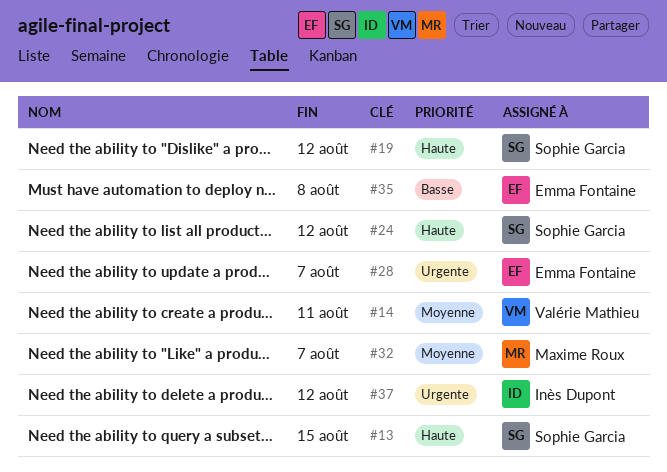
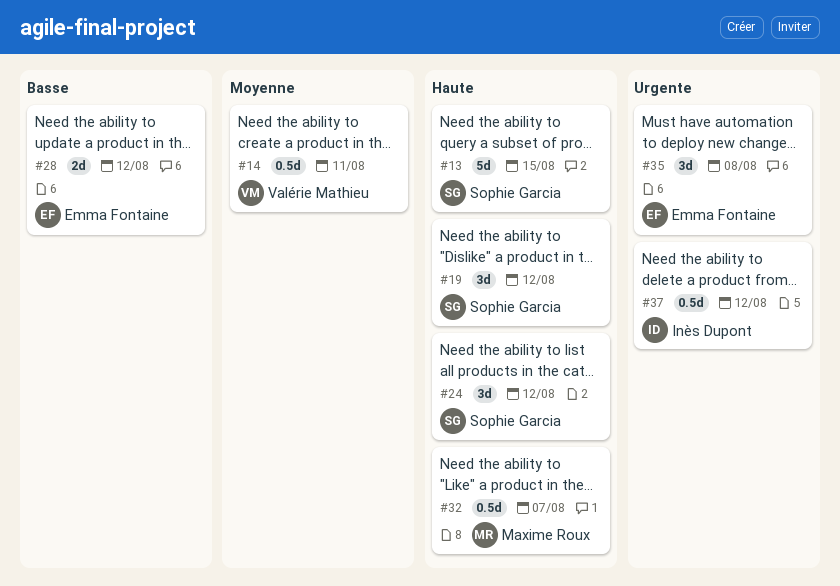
#28, priority: Urgente -> Basse
#28, due: Aug 7 -> Aug 12
#32, priority: Moyenne -> Haute
#35, priority: Basse -> Urgente

